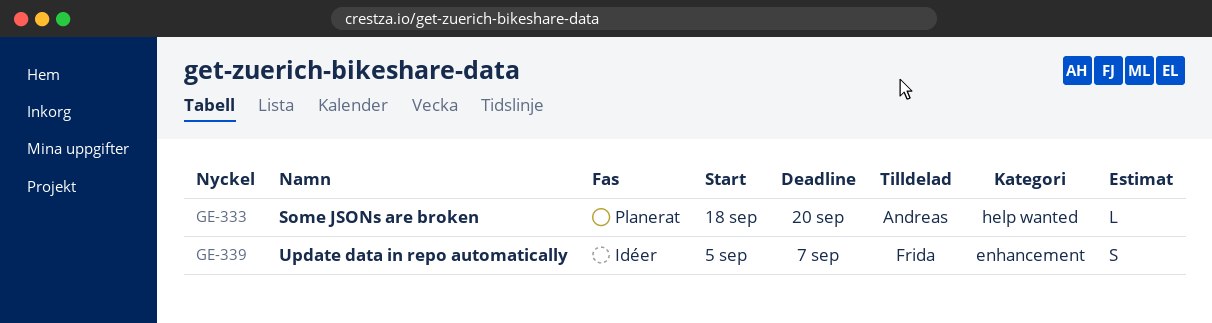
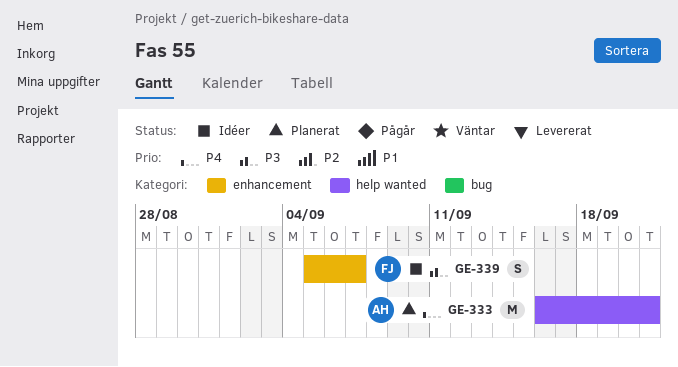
GE-333, estimate: L -> M
GE-333, start: Sep 18 -> Sep 16
GE-333, due: Sep 20 -> Sep 21

